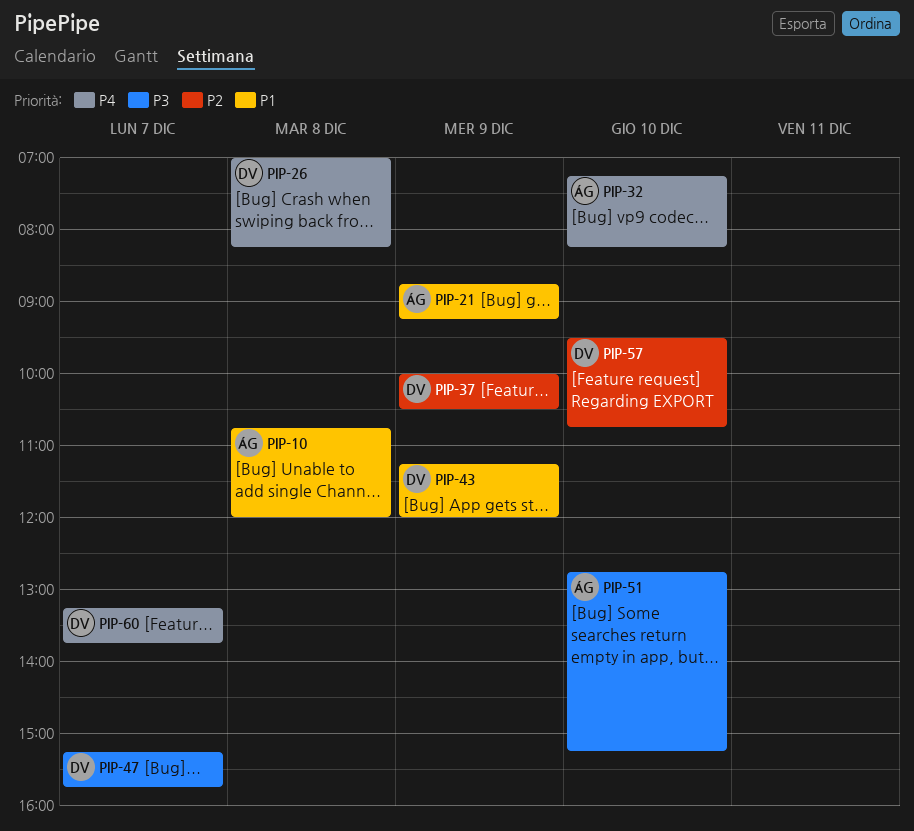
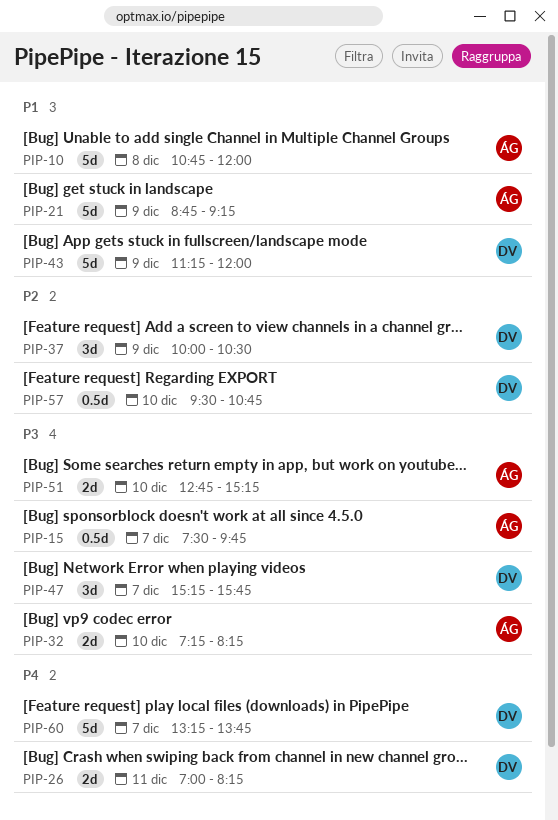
PIP-15: none -> present
PIP-26, day: Dec 8 -> Dec 11
PIP-32, priority: P4 -> P3

